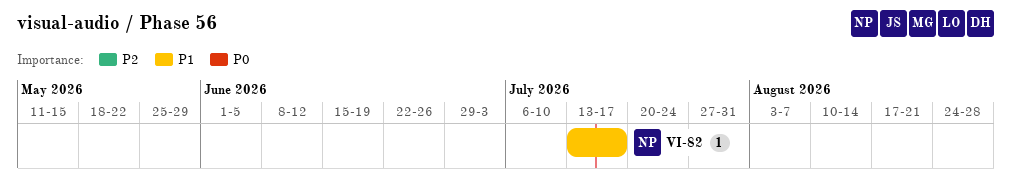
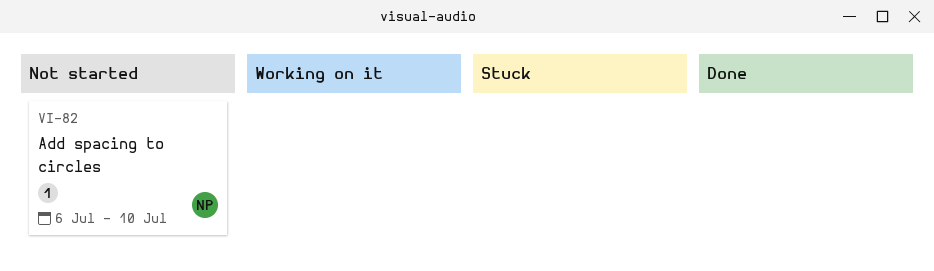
VI-82, start: Jul 13 -> Jul 6
VI-82, due: Jul 17 -> Jul 10

